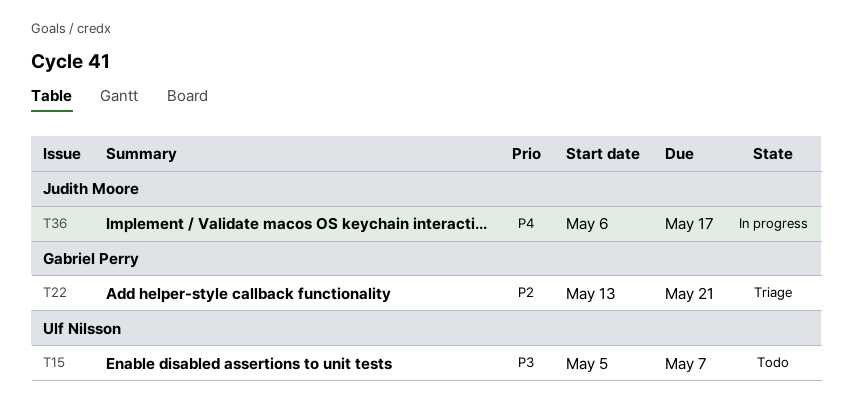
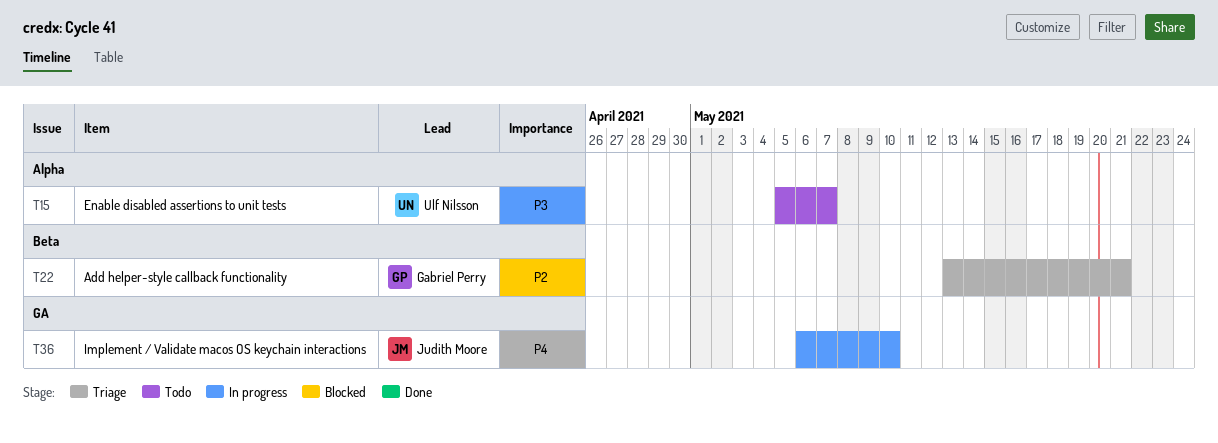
T36, due: May 17 -> May 10

